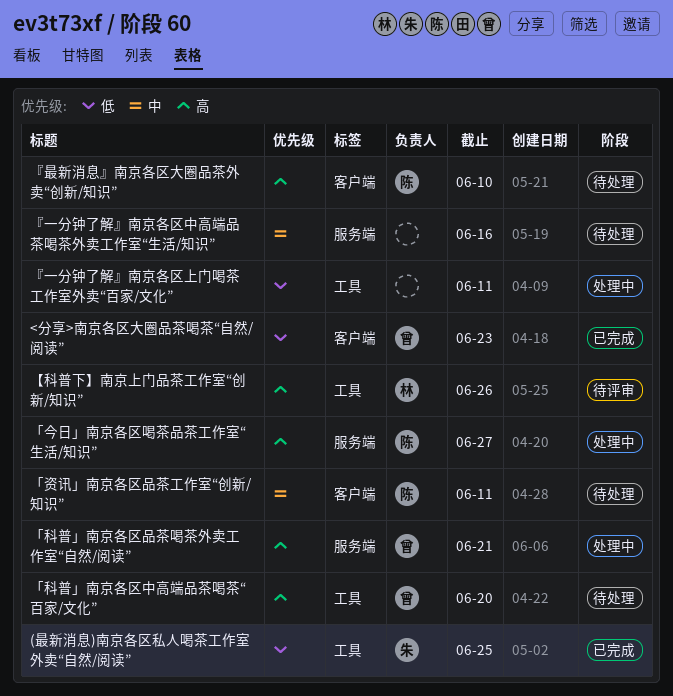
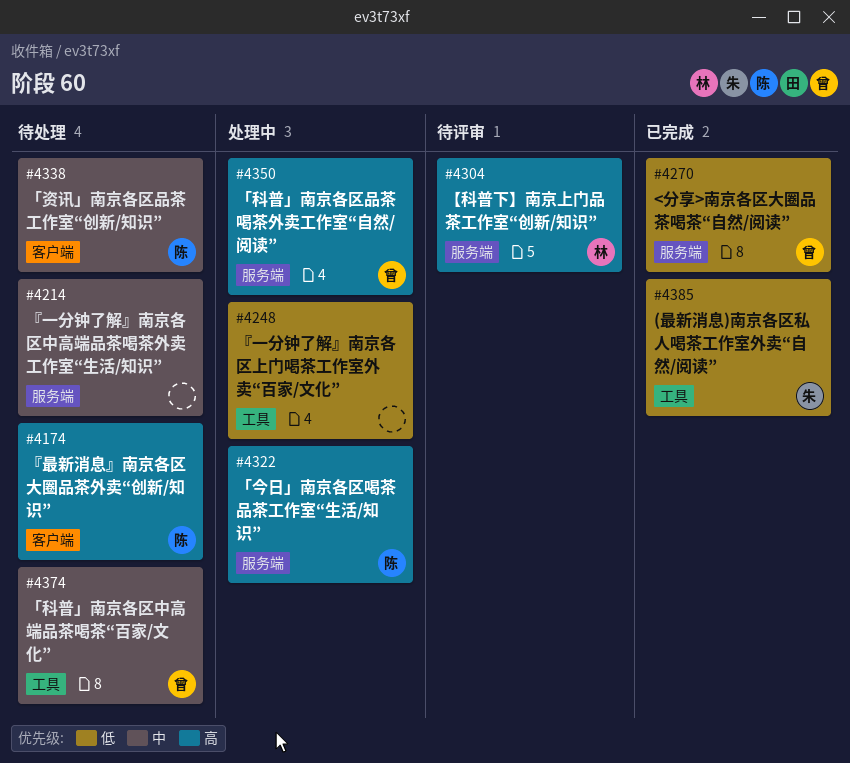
<分享>南京各区大圈品茶喝茶“自然/阅读”, label: 客户端 -> 服务端
「科普」南京各区中高端品茶喝茶“百家/文化”, priority: 高 -> 中
【科普下】南京上门品茶工作室“创新/知识”, label: 工具 -> 服务端

